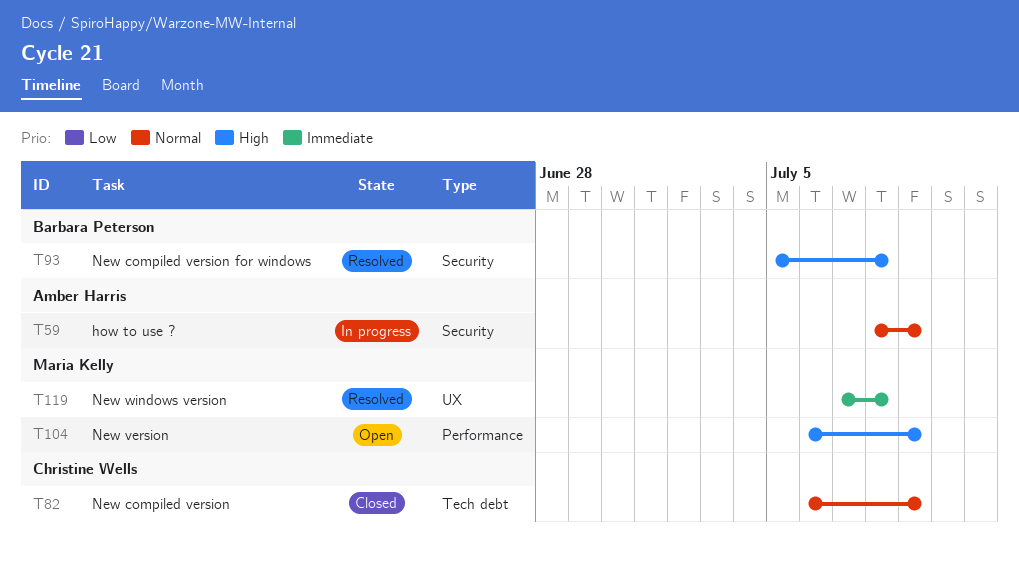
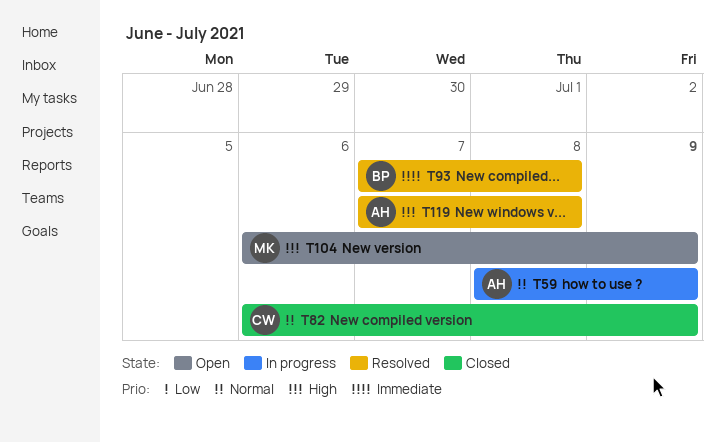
T93, priority: High -> Immediate
T93, start: Jul 5 -> Jul 7
T119, owner: Maria Kelly -> Amber Harris
T119, priority: Immediate -> High

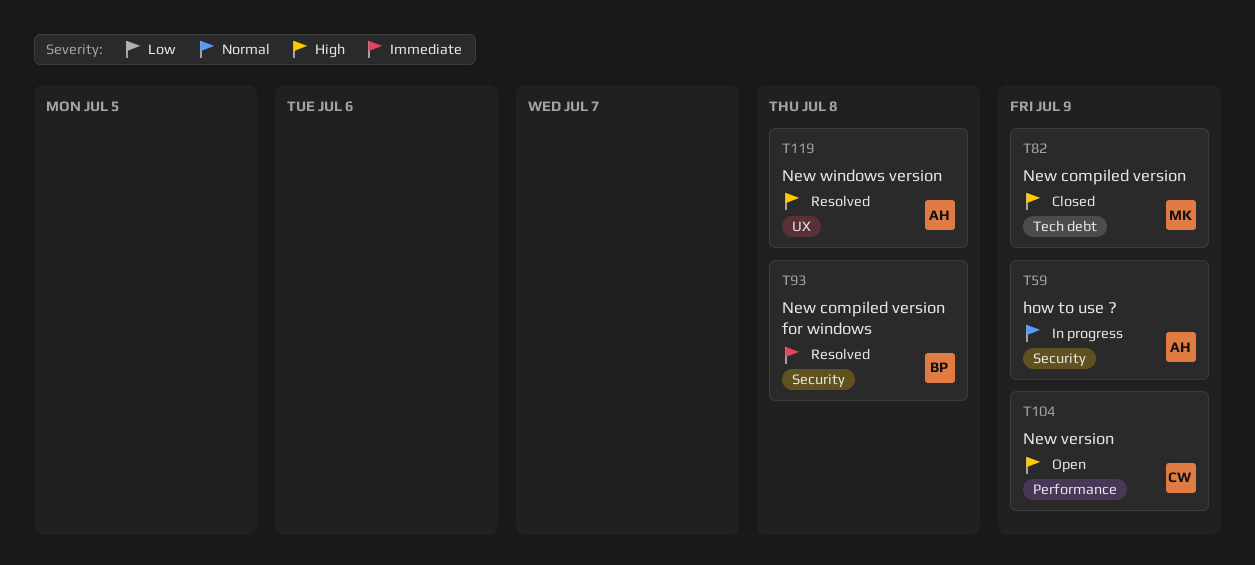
T82, owner: CW -> MK
T82, priority: Normal -> High
T104, owner: MK -> CW

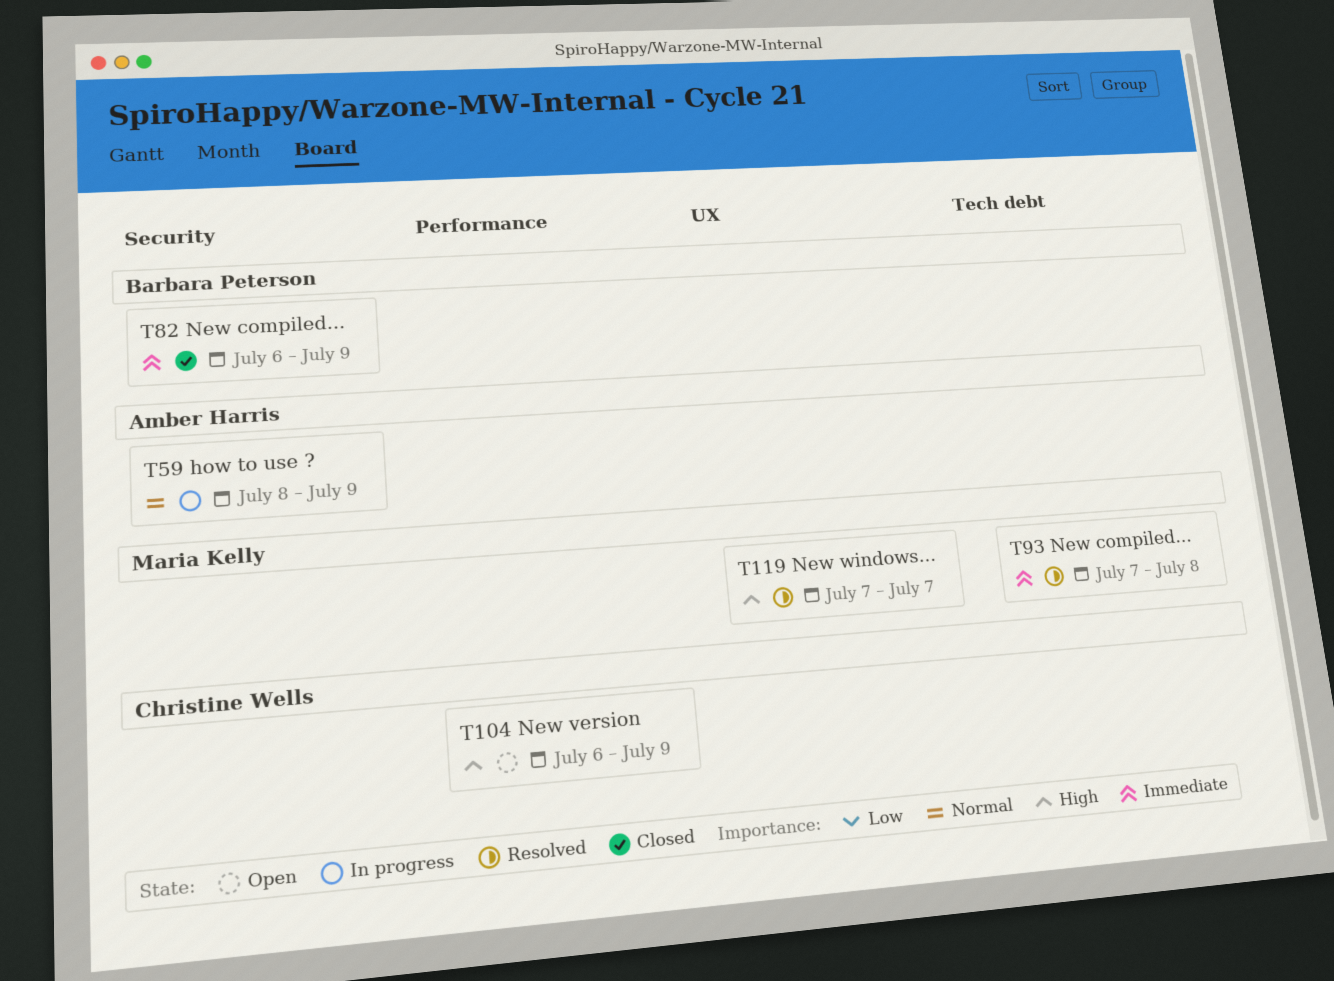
T82, owner: Maria Kelly -> Barbara Peterson
T82, priority: High -> Immediate
T82, label: Tech debt -> Security
T93, owner: Barbara Peterson -> Maria Kelly
T93, label: Security -> Tech debt
T119, owner: Amber Harris -> Maria Kelly
T119, due: Jul 8 -> Jul 7

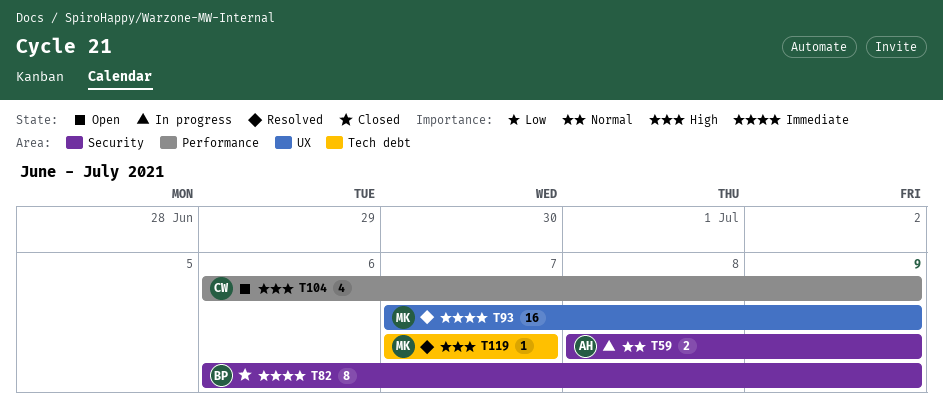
T93, label: Tech debt -> UX
T93, due: Jul 8 -> Jul 9
T119, label: UX -> Tech debt

